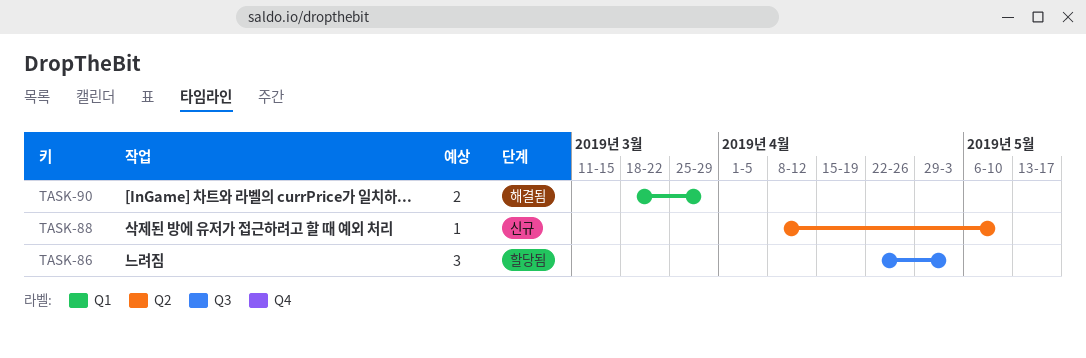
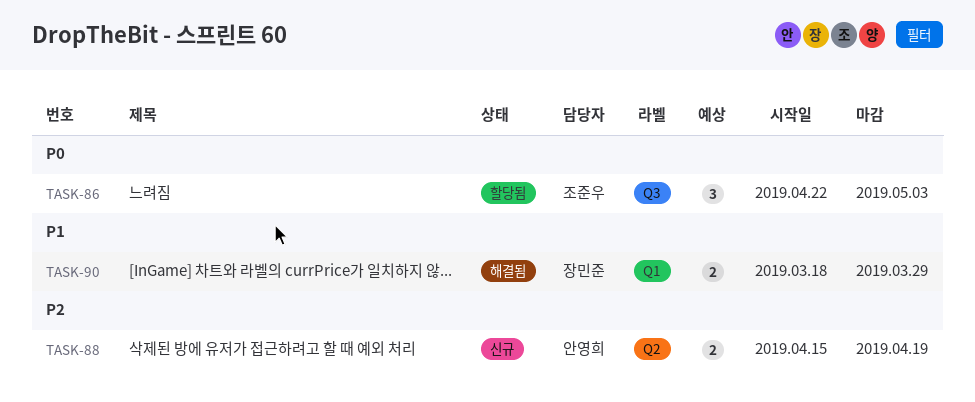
TASK-88, estimate: 1 -> 2
TASK-88, start: Apr 8 -> Apr 15
TASK-88, due: May 10 -> Apr 19

